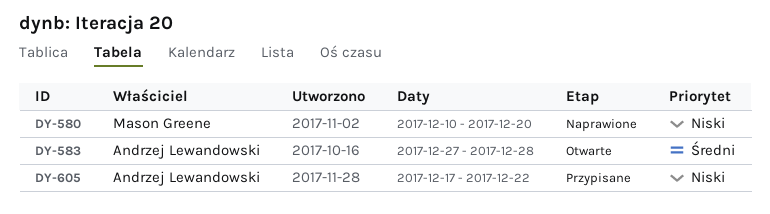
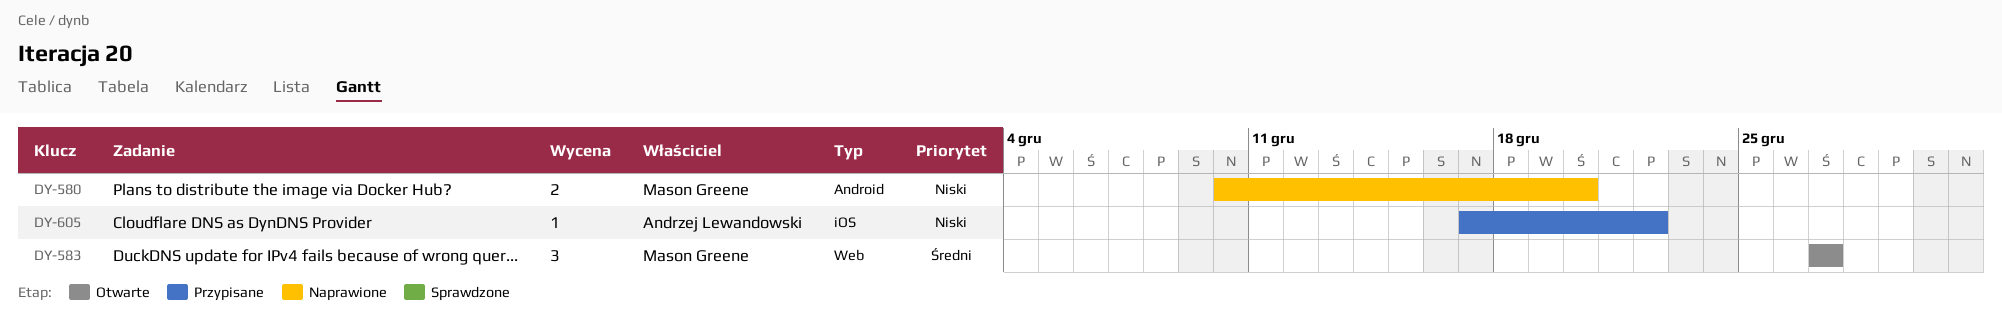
DY-583, owner: Andrzej Lewandowski -> Mason Greene
DY-583, due: Dec 28 -> Dec 27

